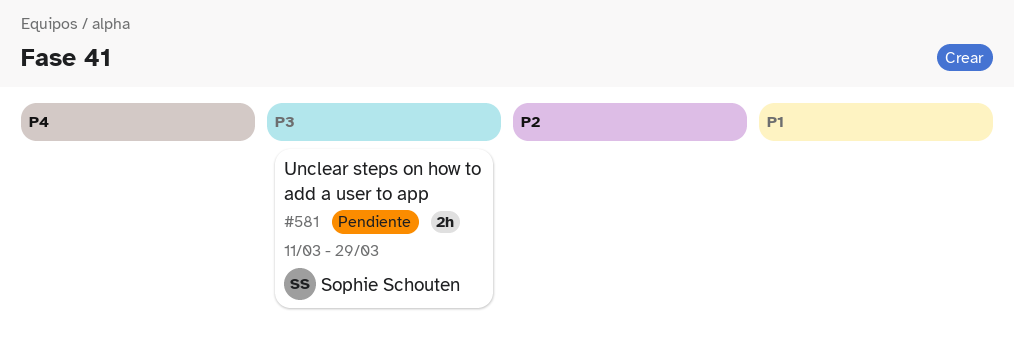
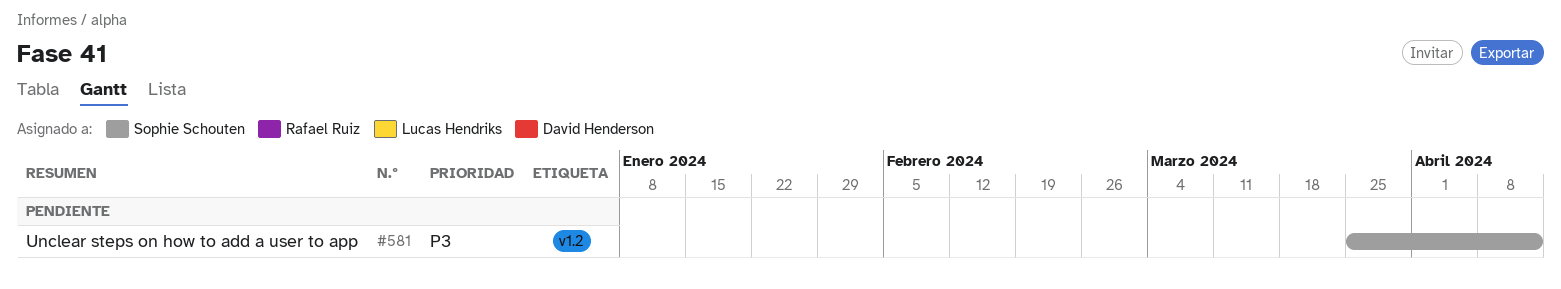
#581, start: Mar 11 -> Mar 25
#581, due: Mar 29 -> Apr 12

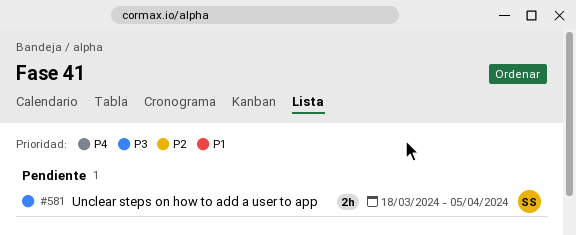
#581, start: Mar 25 -> Mar 18
#581, due: Apr 12 -> Apr 5

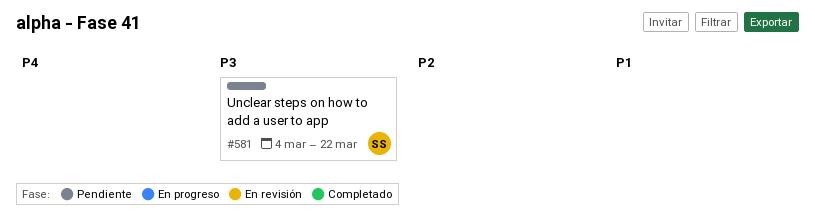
#581, start: Mar 18 -> Mar 4
#581, due: Apr 5 -> Mar 22

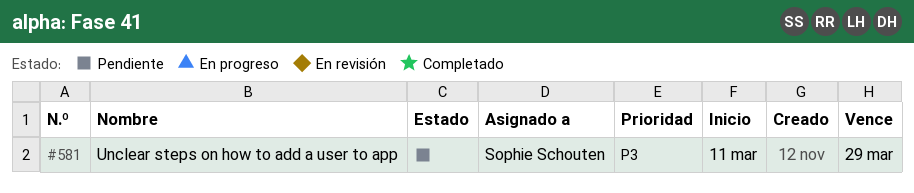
#581, start: Mar 4 -> Mar 11
#581, due: Mar 22 -> Mar 29

